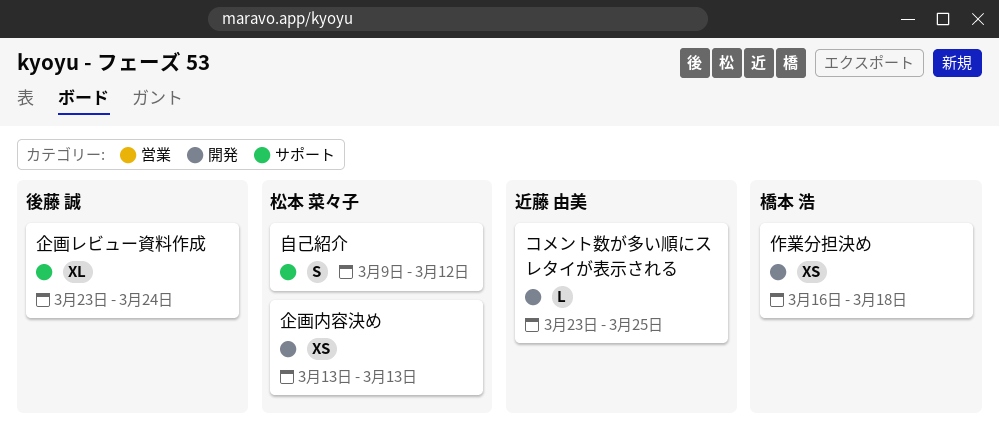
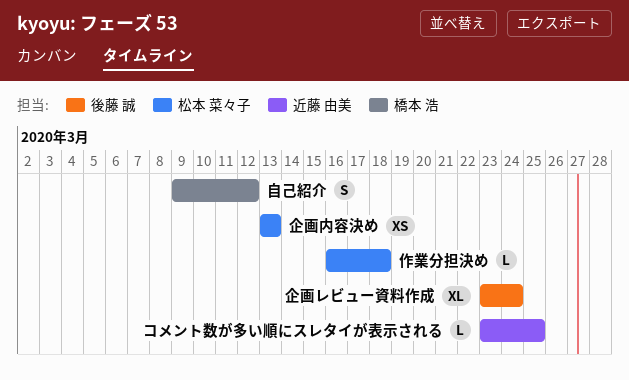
作業分担決め, owner: 橋本 浩 -> 松本 菜々子
作業分担決め, estimate: XS -> L
自己紹介, owner: 松本 菜々子 -> 橋本 浩

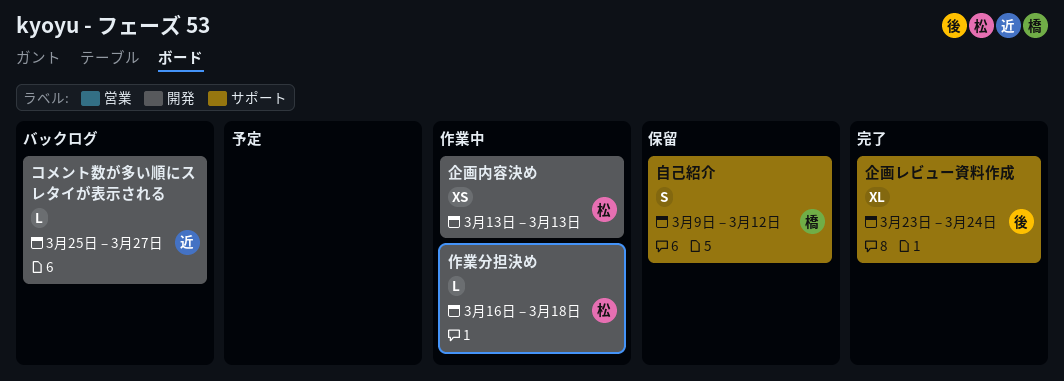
コメント数が多い順にスレタイが表示される, start: Mar 23 -> Mar 25
コメント数が多い順にスレタイが表示される, due: Mar 25 -> Mar 27

